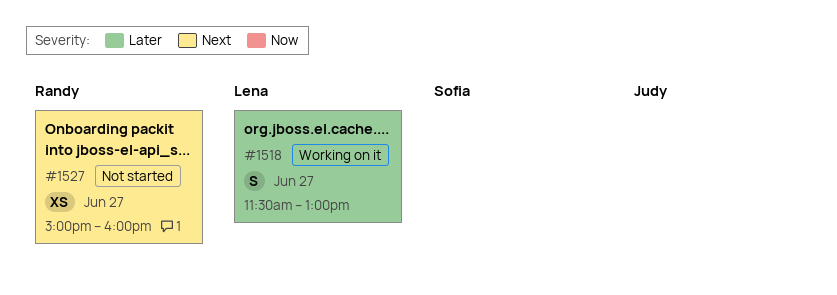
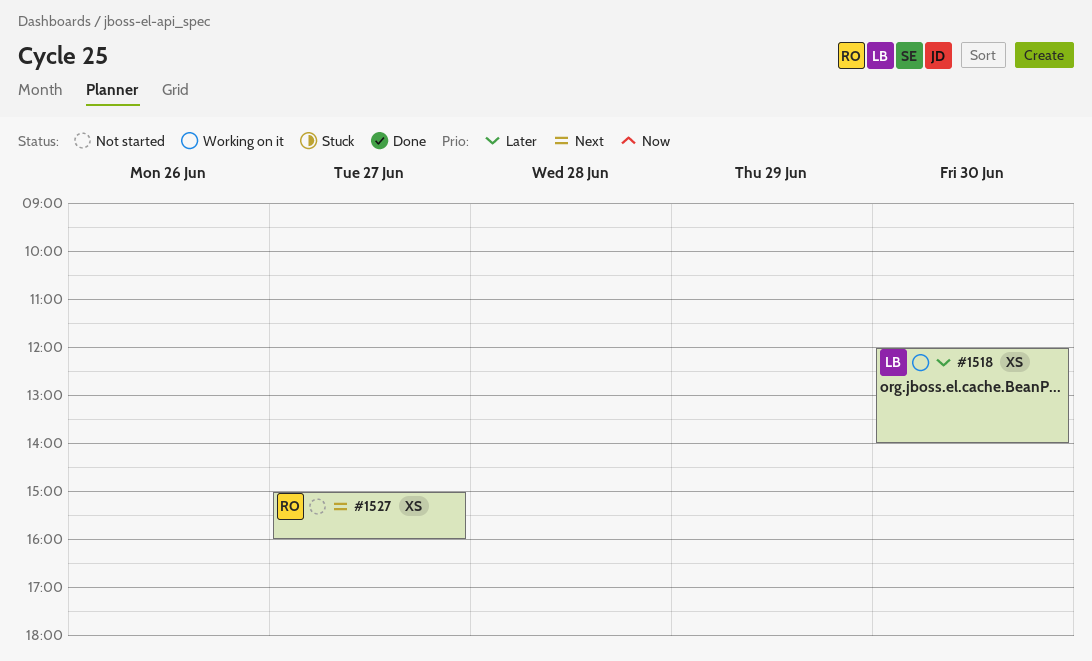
#1518, estimate: S -> XS
#1518, day: Jun 27 -> Jun 30
#1518, begins: 11:30 -> 12:00
#1518, ends: 13:00 -> 14:00

